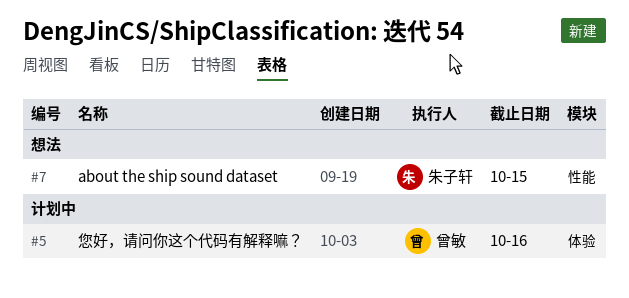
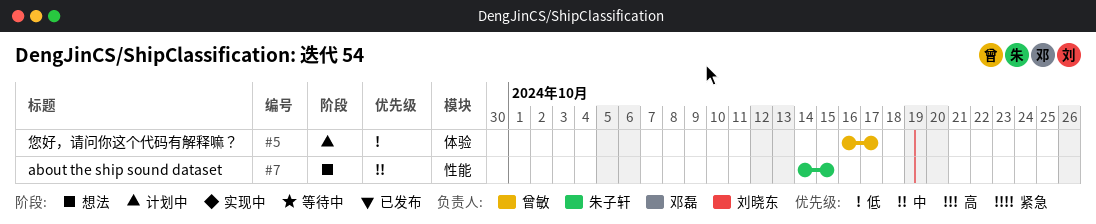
#5, due: Oct 16 -> Oct 17

